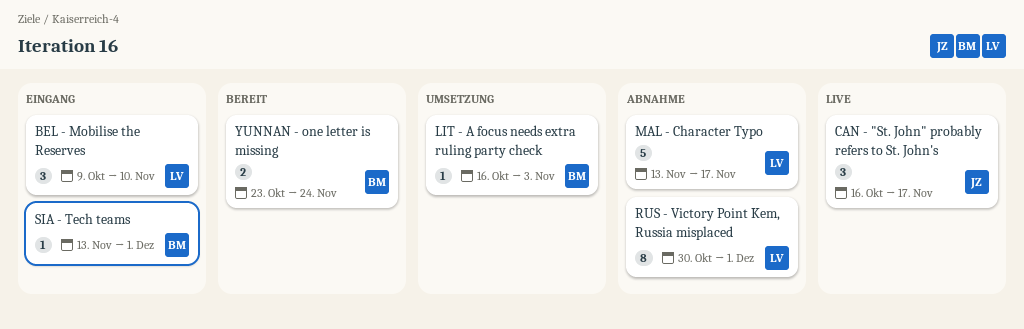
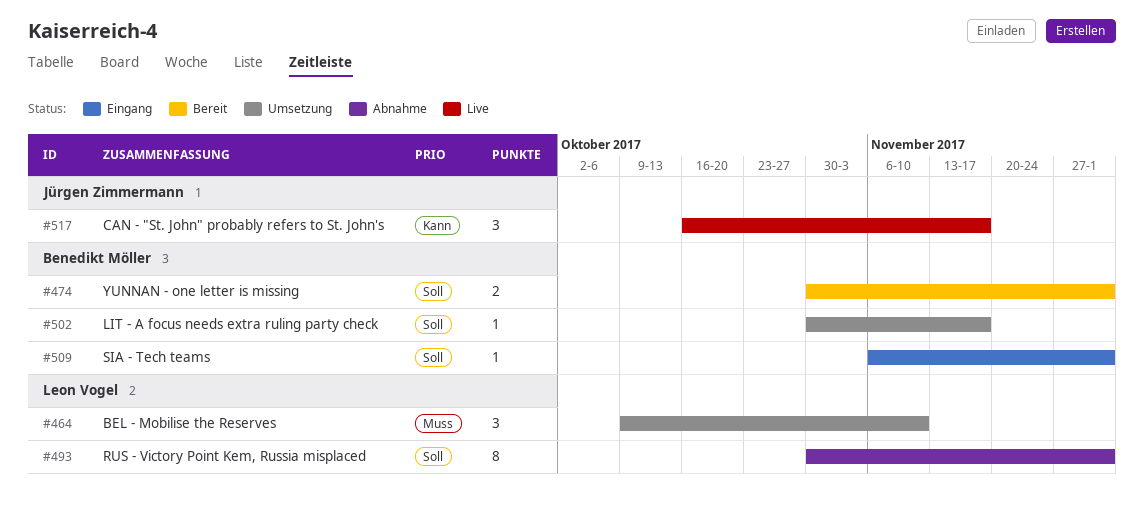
BEL - Mobilise the Reserves, status: Eingang -> Umsetzung
LIT - A focus needs extra ruling party check, start: Oct 16 -> Oct 30
LIT - A focus needs extra ruling party check, due: Nov 3 -> Nov 17
MAL - Character Typo: present -> none
SIA - Tech teams, start: Nov 13 -> Nov 6
YUNNAN - one letter is missing, start: Oct 23 -> Oct 30
YUNNAN - one letter is missing, due: Nov 24 -> Dec 1

